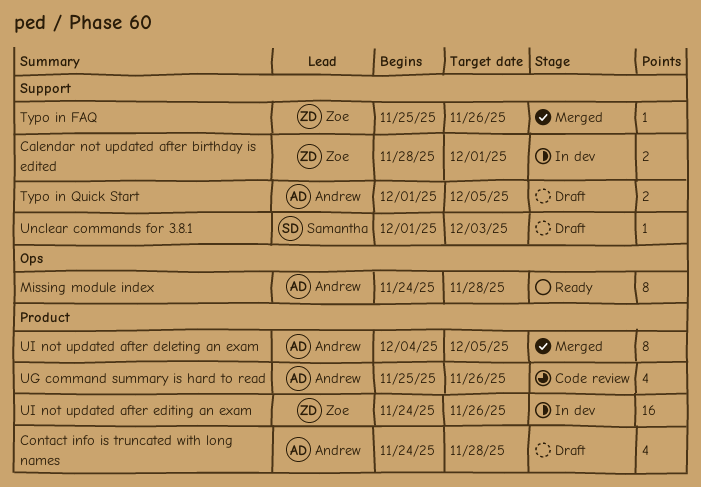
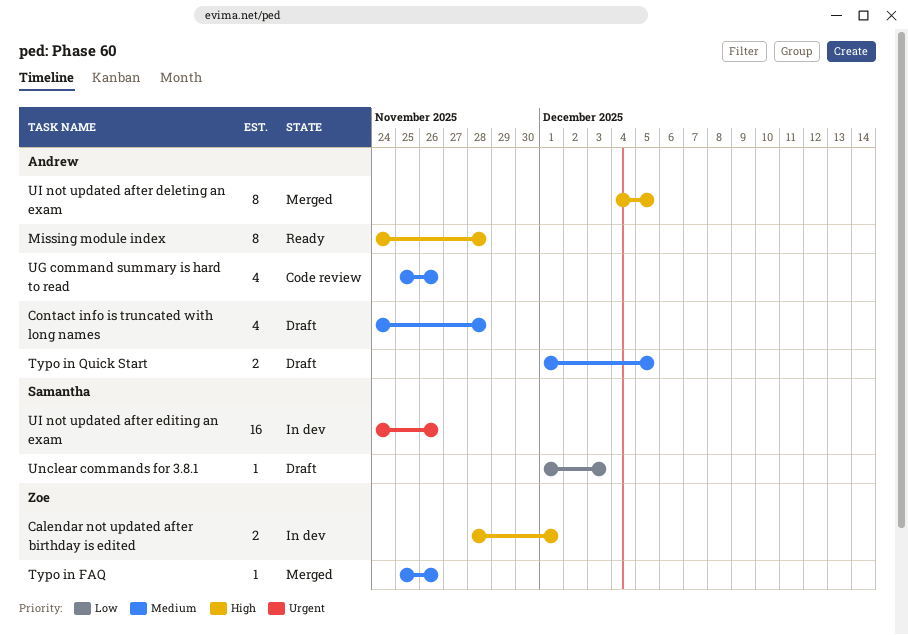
UI not updated after editing an exam, owner: Zoe -> Samantha

